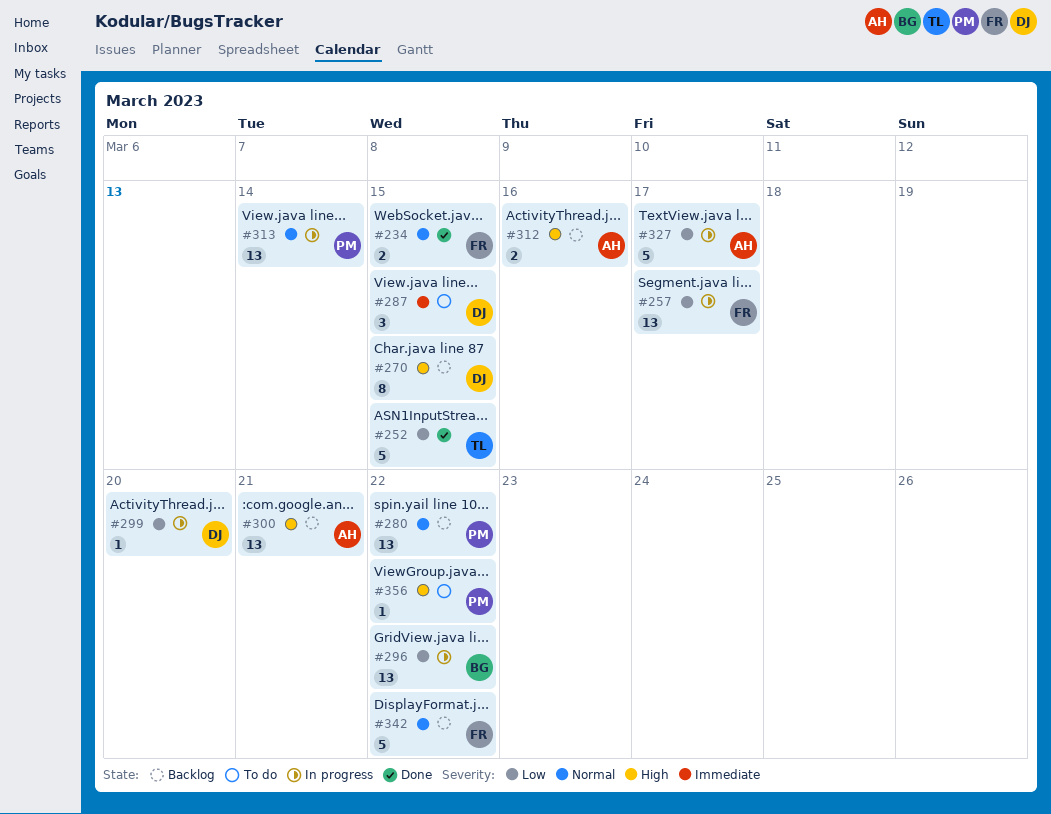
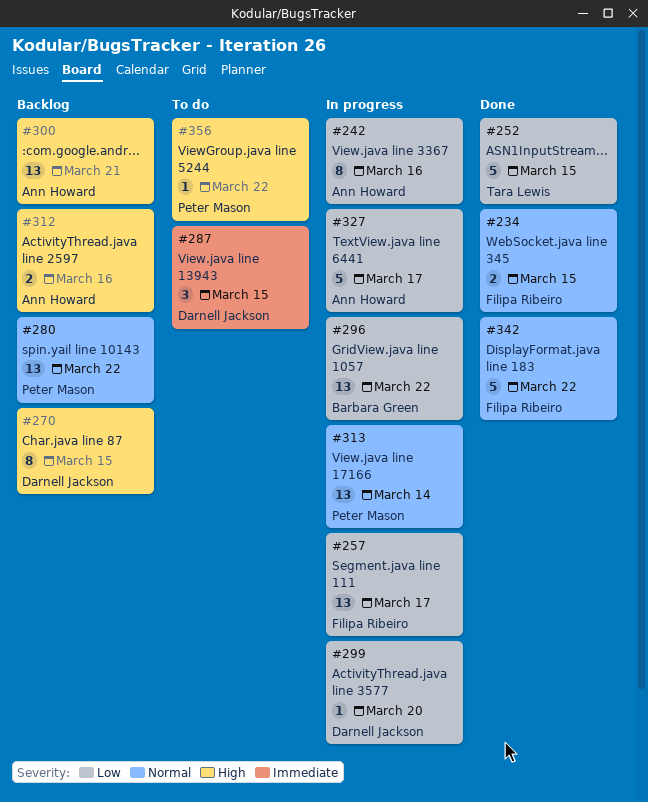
#242: none -> present
#342, status: Backlog -> Done

